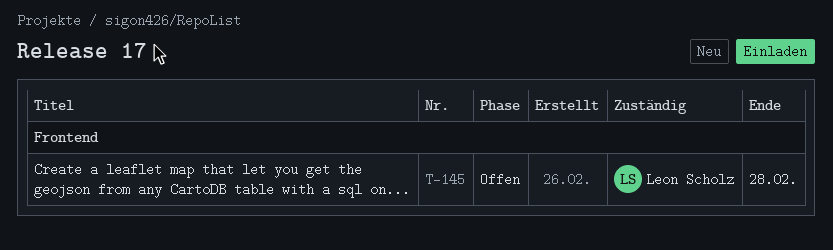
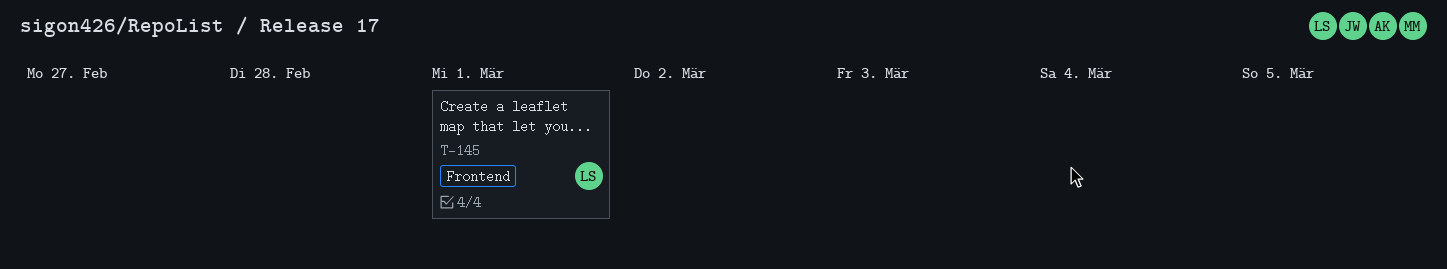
T-145, due: Feb 28 -> Mar 1

